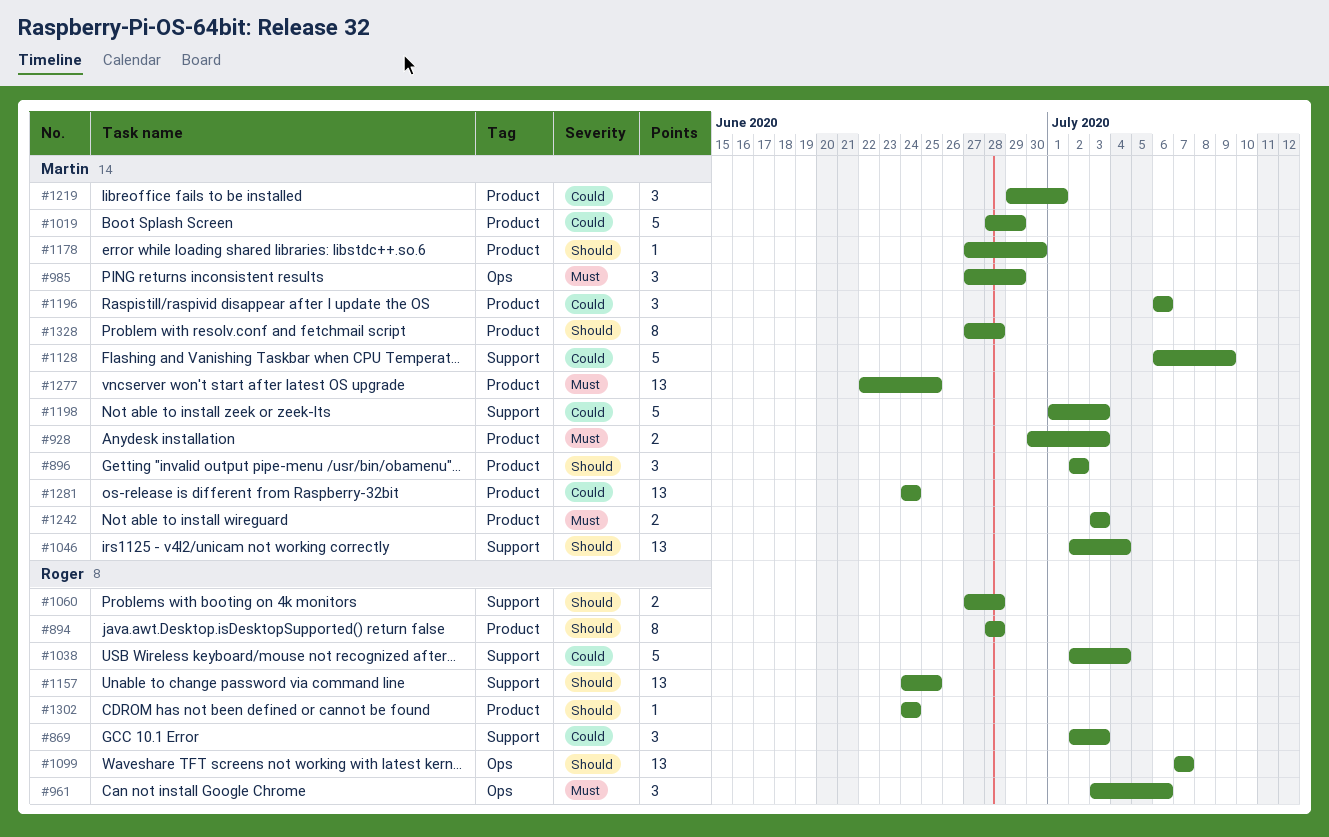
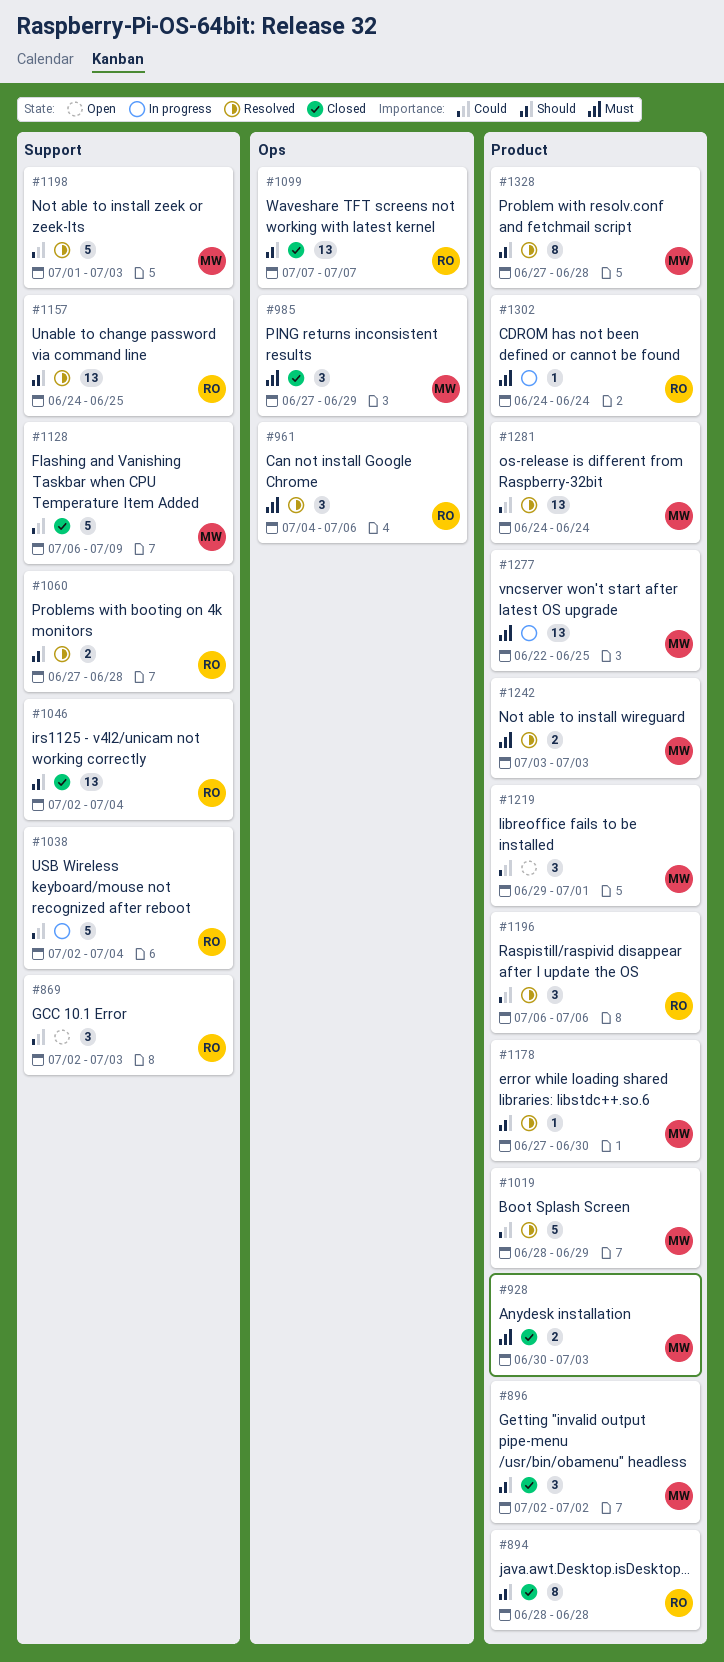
#961, start: Jul 3 -> Jul 4
#1046, owner: Martin -> Roger
#1196, owner: Martin -> Roger
#1302, priority: Should -> Must

